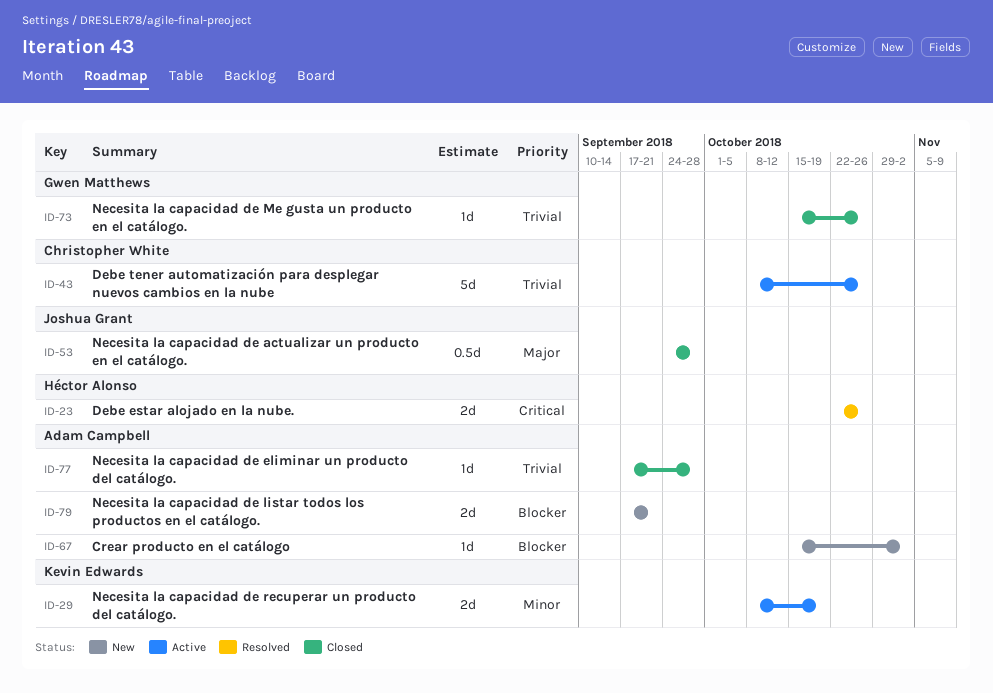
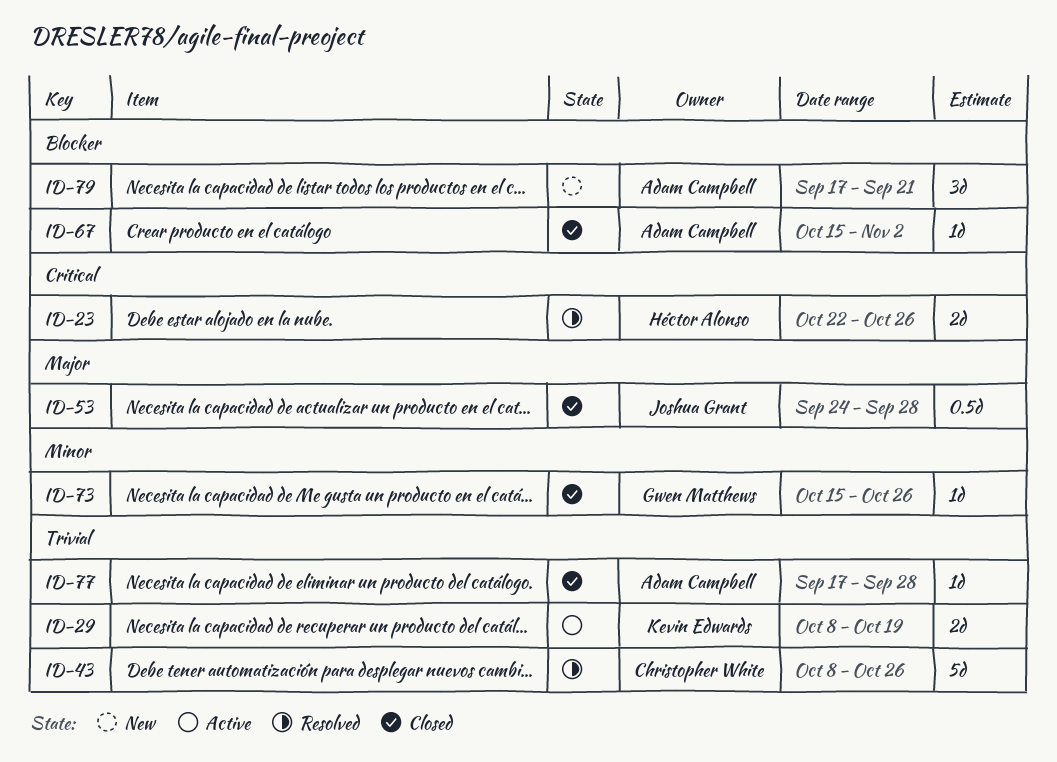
ID-29, priority: Minor -> Trivial
ID-43, status: Active -> Resolved
ID-67, status: New -> Closed
ID-73, priority: Trivial -> Minor
ID-79, estimate: 2d -> 3d

